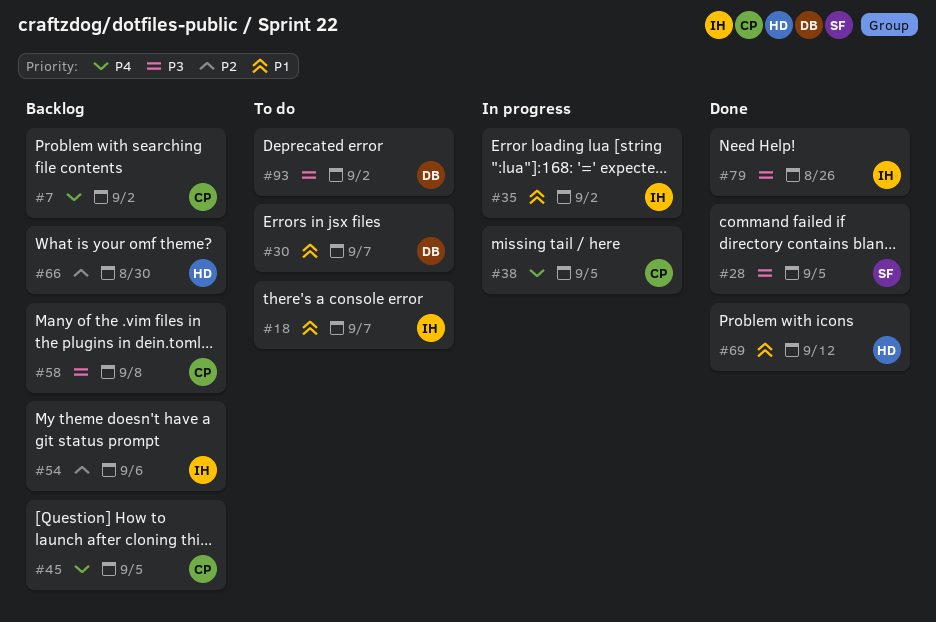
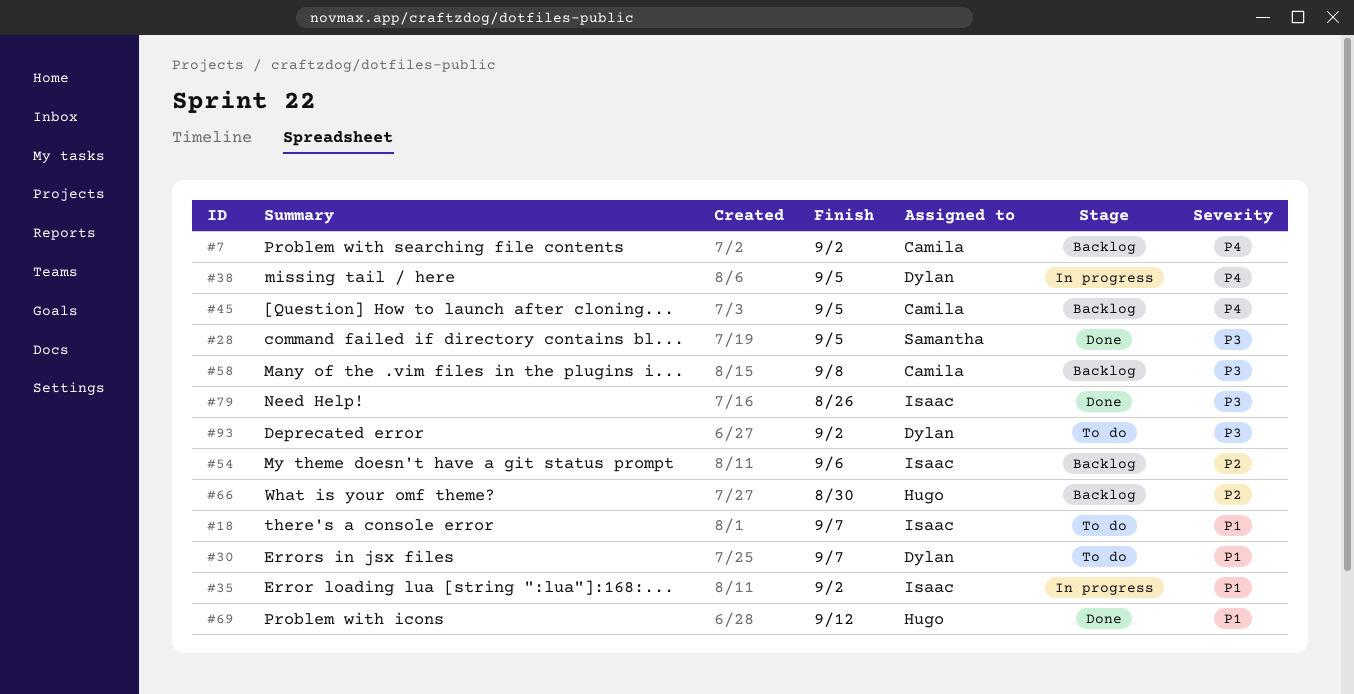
#38, owner: Camila -> Dylan

